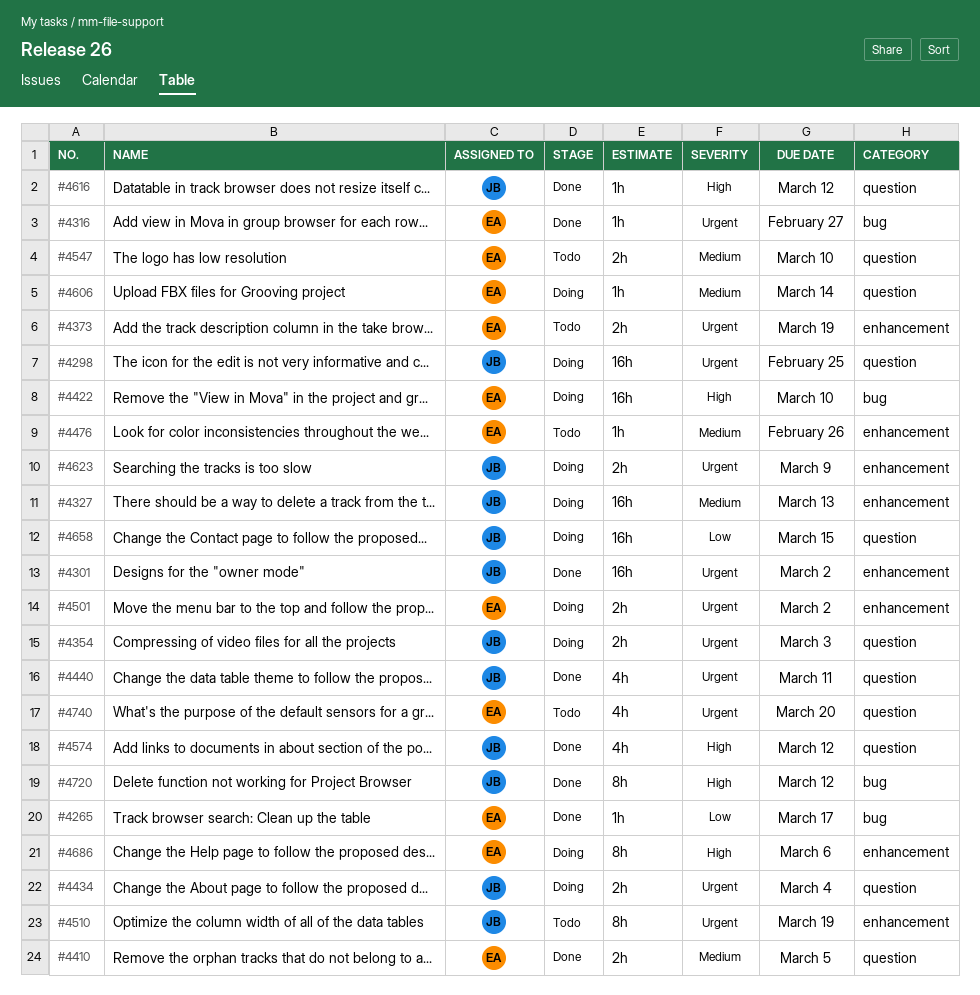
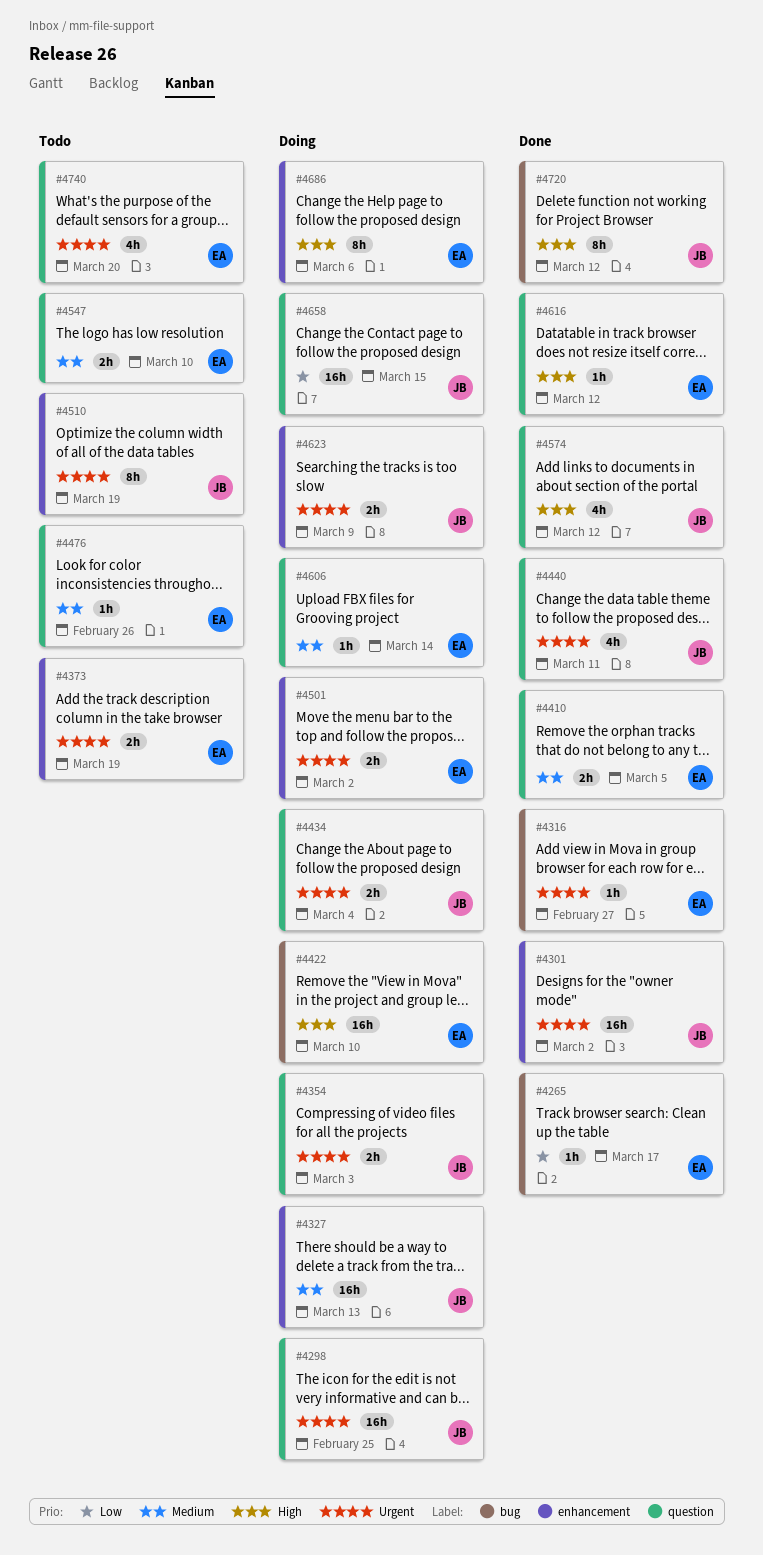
#4476, label: enhancement -> question
#4616, owner: JB -> EA

